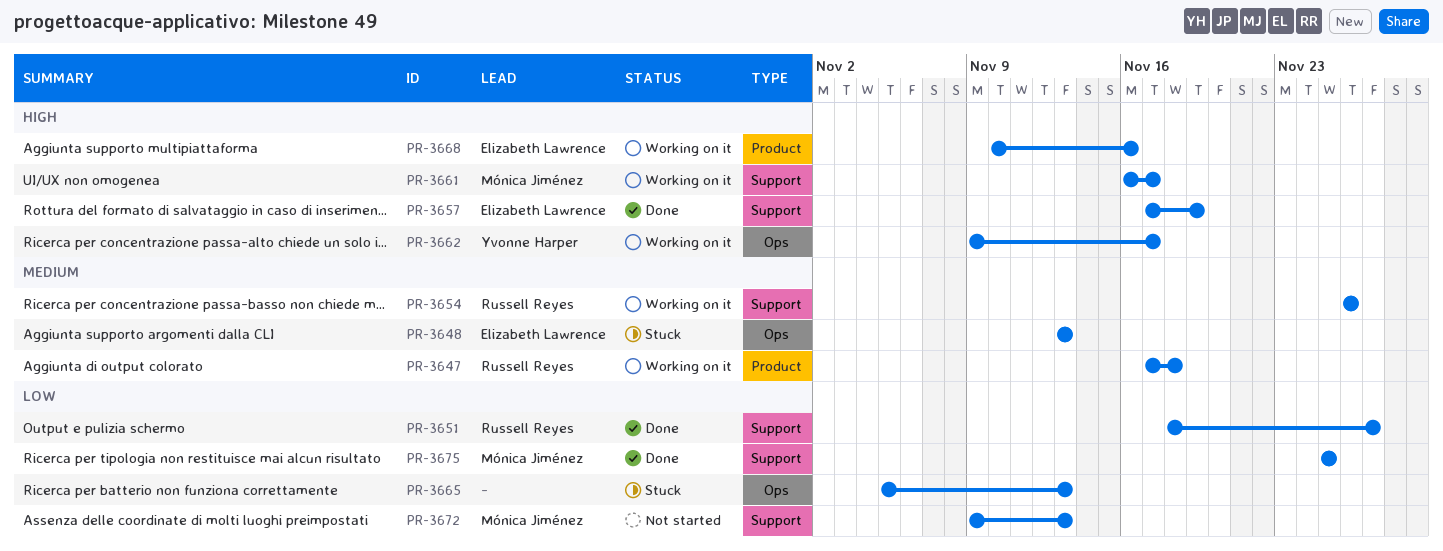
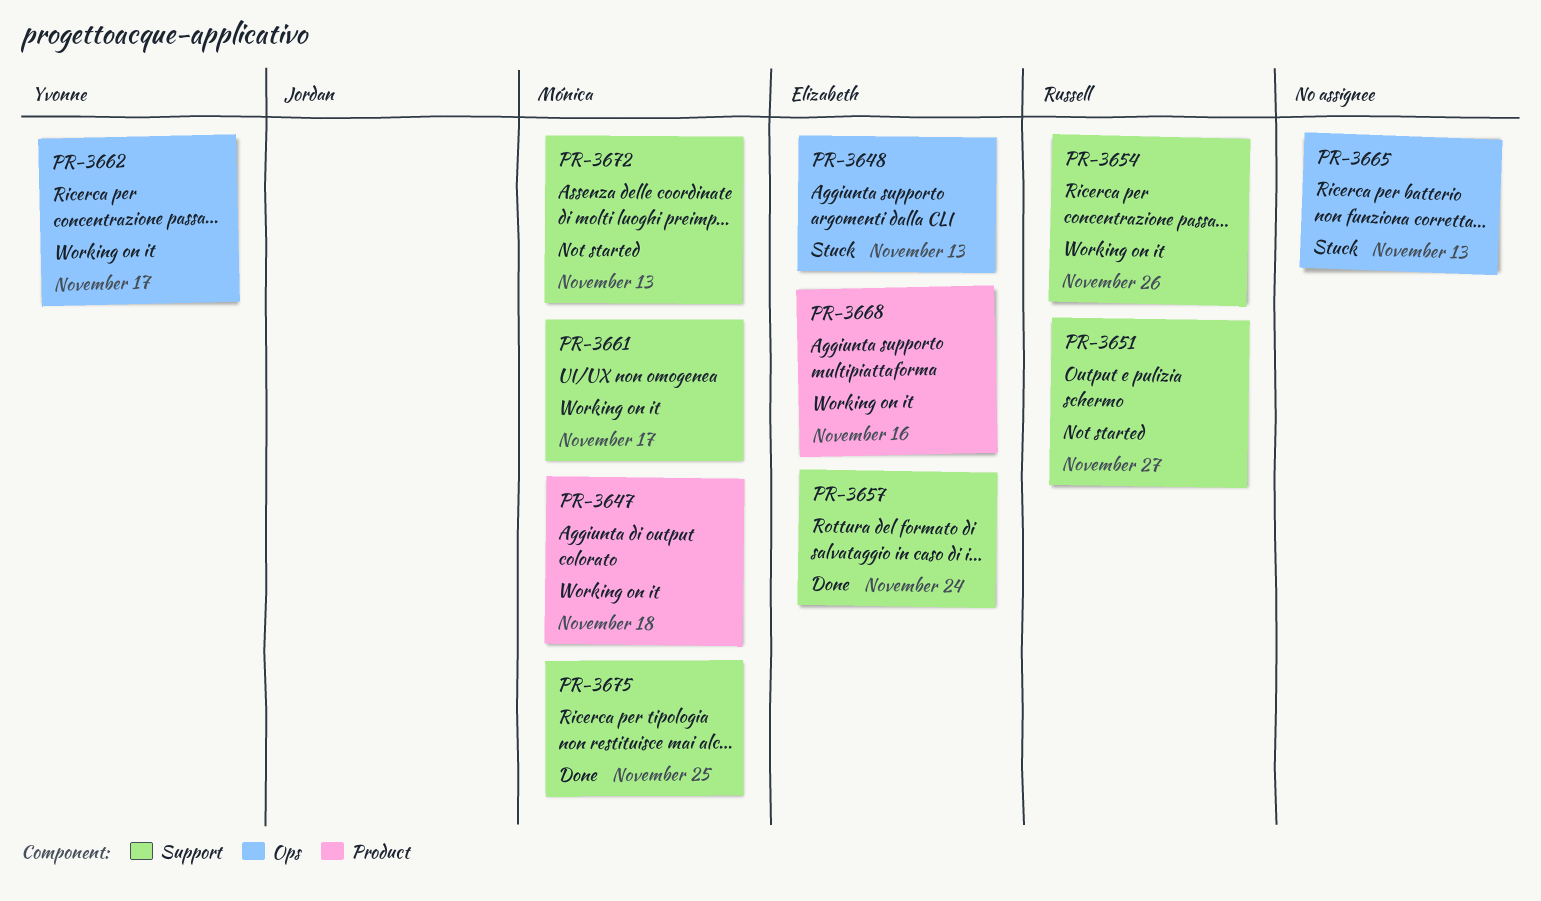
PR-3647, owner: Russell Reyes -> Mónica Jiménez
PR-3651, status: Done -> Not started
PR-3657, due: Nov 19 -> Nov 24

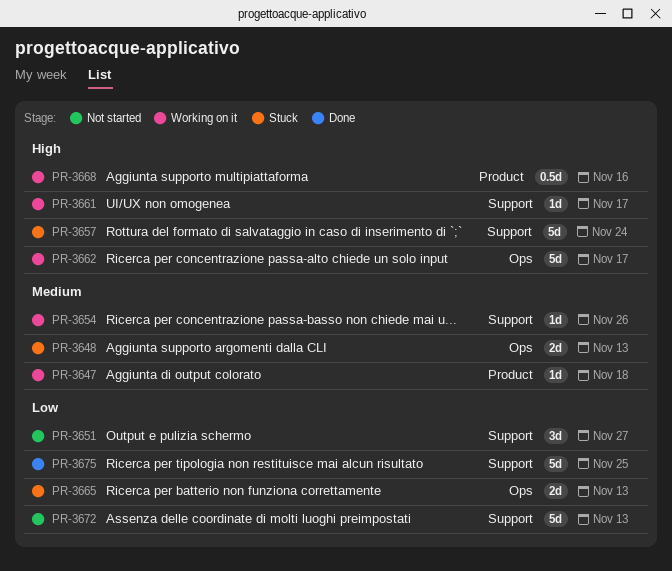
PR-3657, status: Done -> Stuck

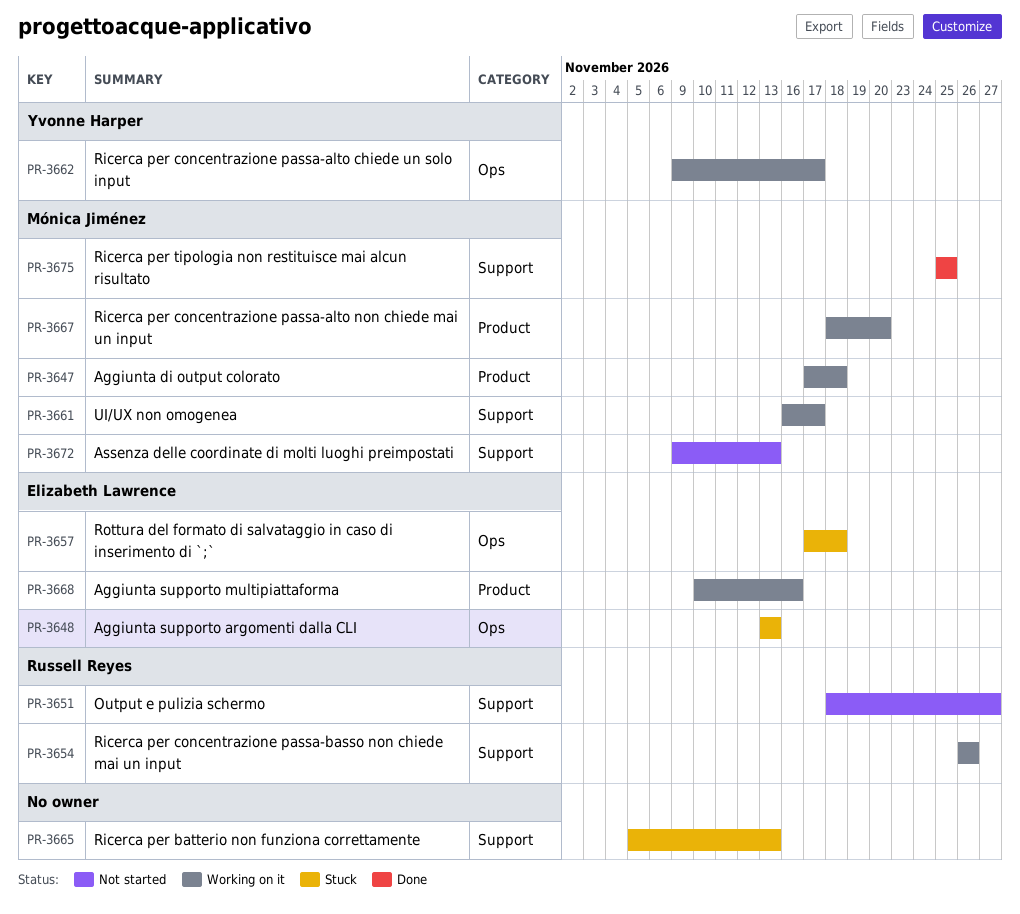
PR-3657, label: Support -> Ops
PR-3657, due: Nov 24 -> Nov 18
PR-3665, label: Ops -> Support
PR-3667: none -> present

